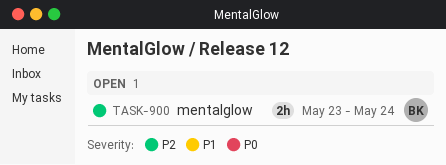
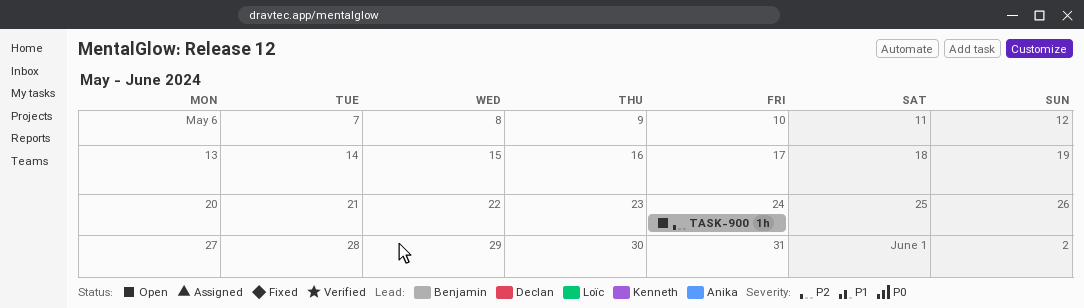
TASK-900, estimate: 2h -> 1h
TASK-900, start: May 23 -> May 24

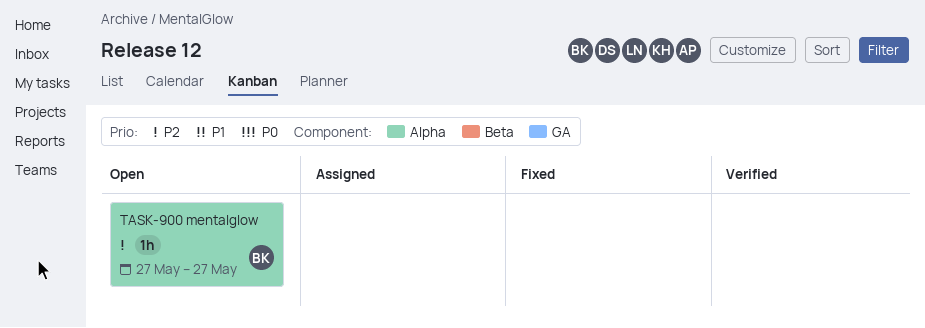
TASK-900, start: May 24 -> May 27
TASK-900, due: May 24 -> May 27

